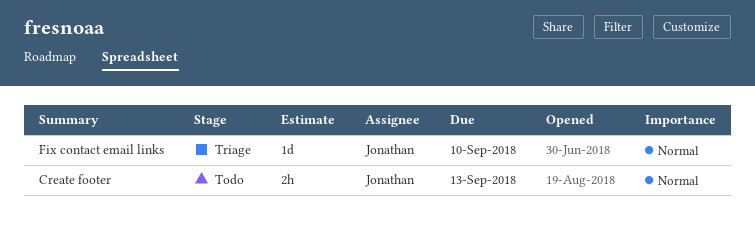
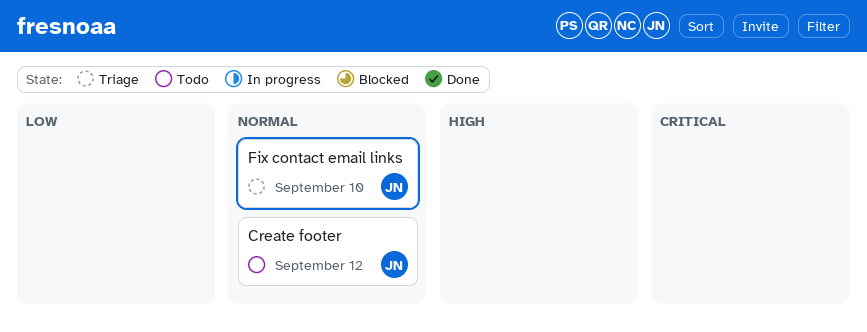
Create footer, due: Sep 13 -> Sep 12

